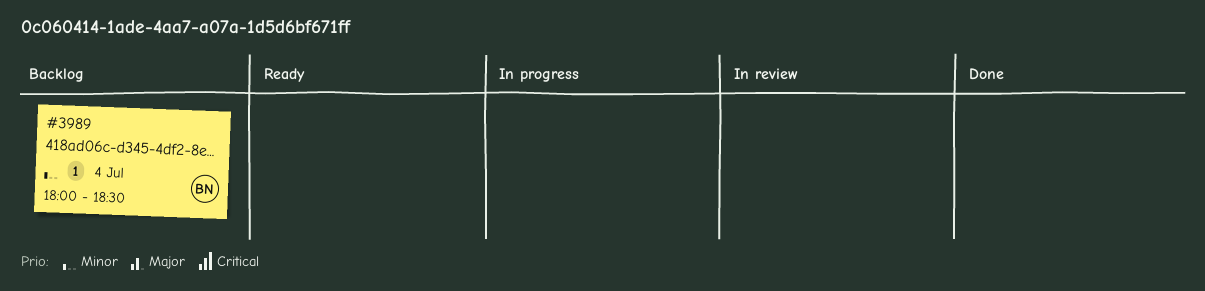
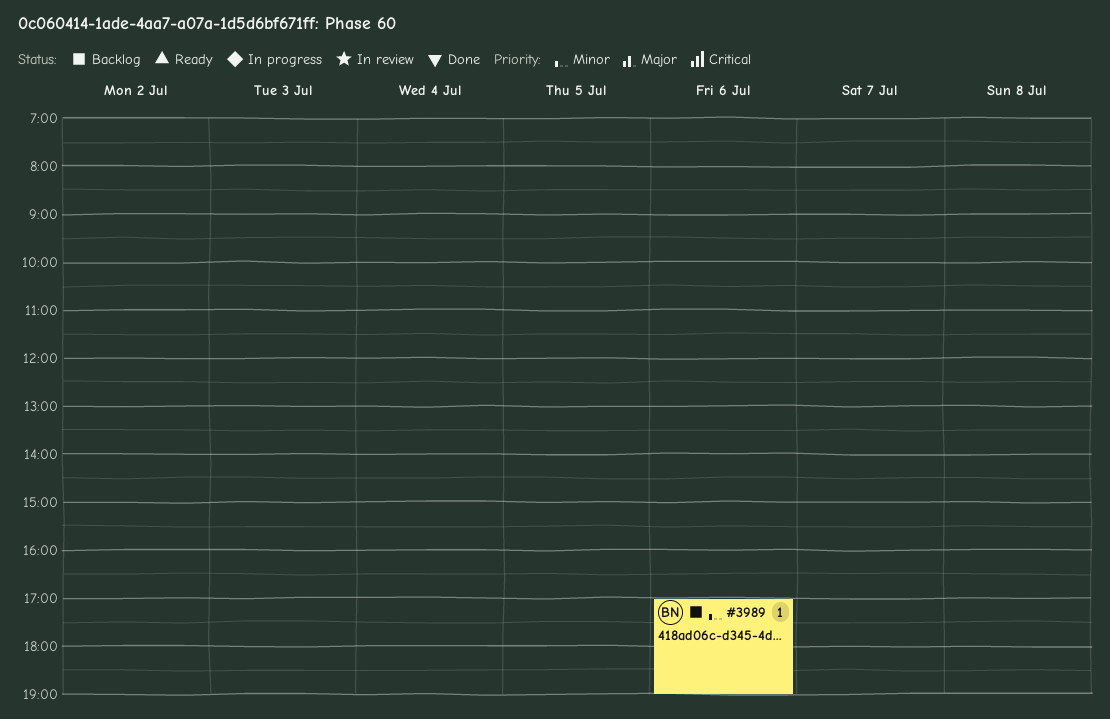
#3989, day: Jul 4 -> Jul 6
#3989, begins: 18:00 -> 17:00
#3989, ends: 18:30 -> 19:00

